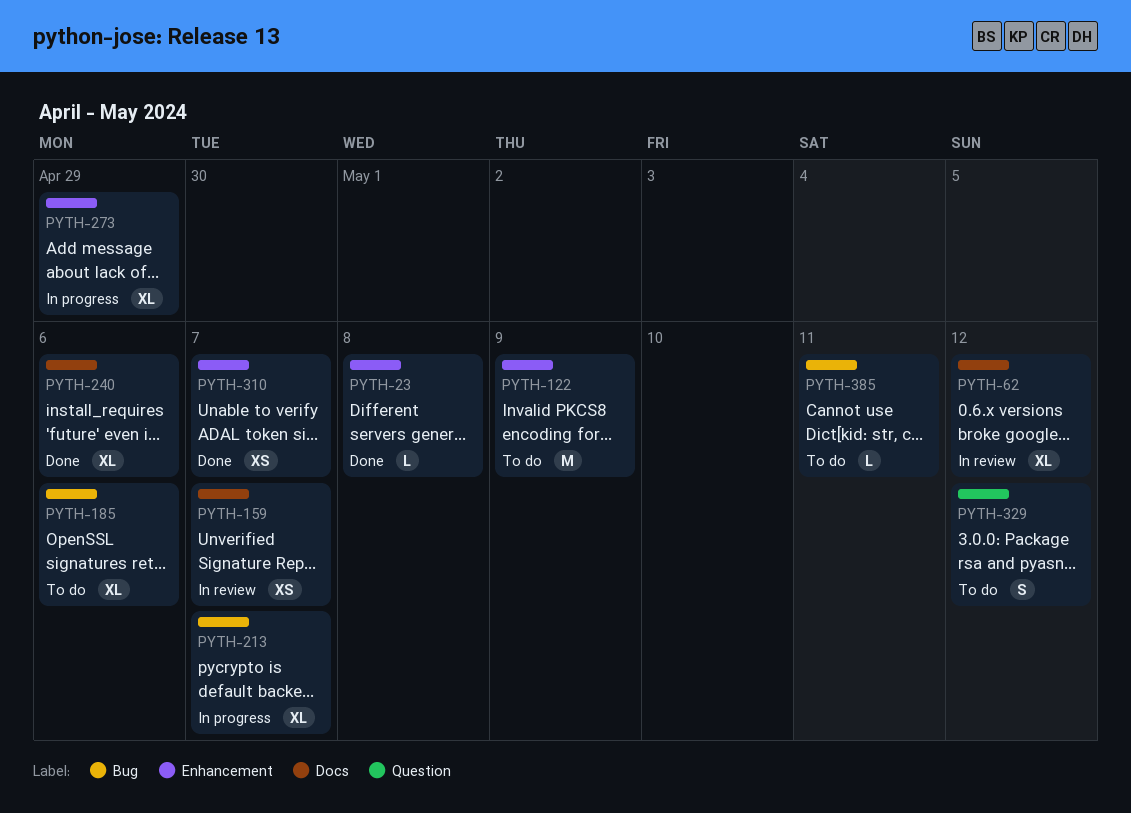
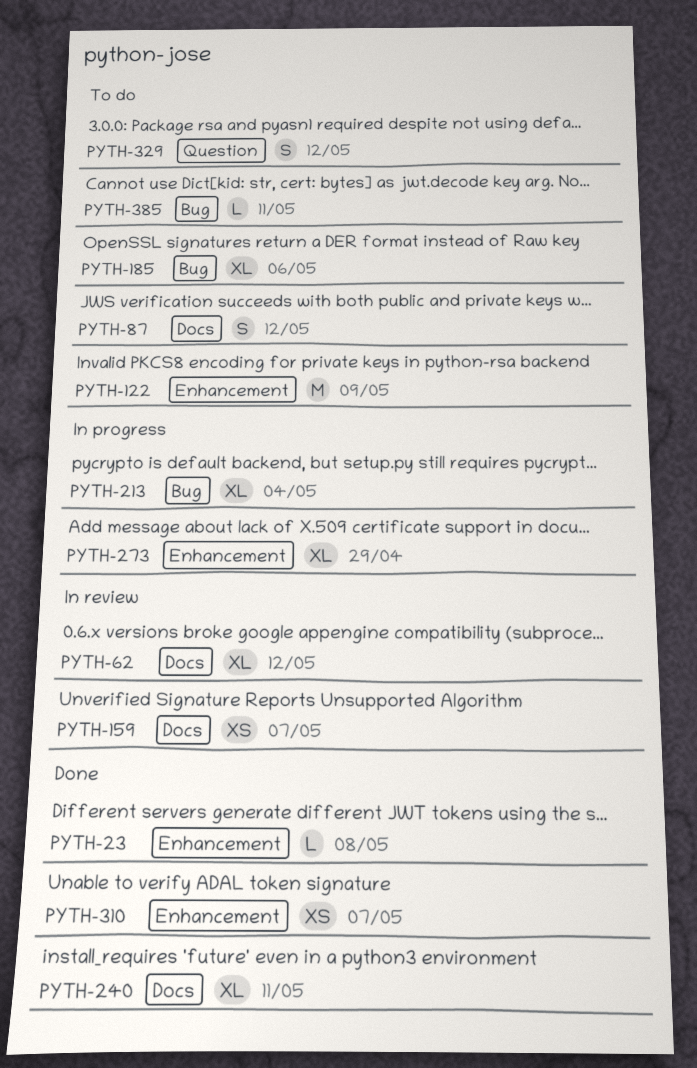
PYTH-87: none -> present
PYTH-213, due: May 7 -> May 4
PYTH-240, due: May 6 -> May 11

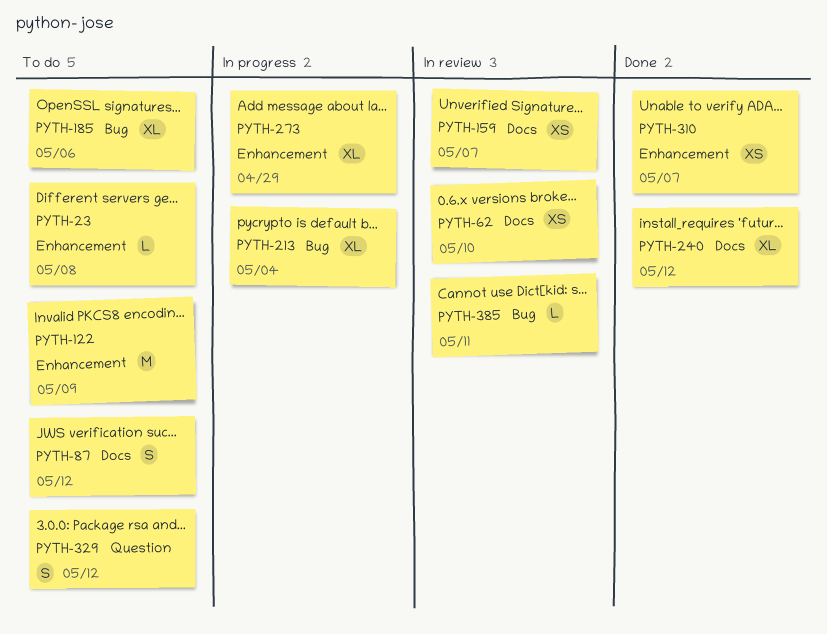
PYTH-23, status: Done -> To do
PYTH-62, estimate: XL -> XS
PYTH-62, due: May 12 -> May 10
PYTH-240, due: May 11 -> May 12
PYTH-385, status: To do -> In review

